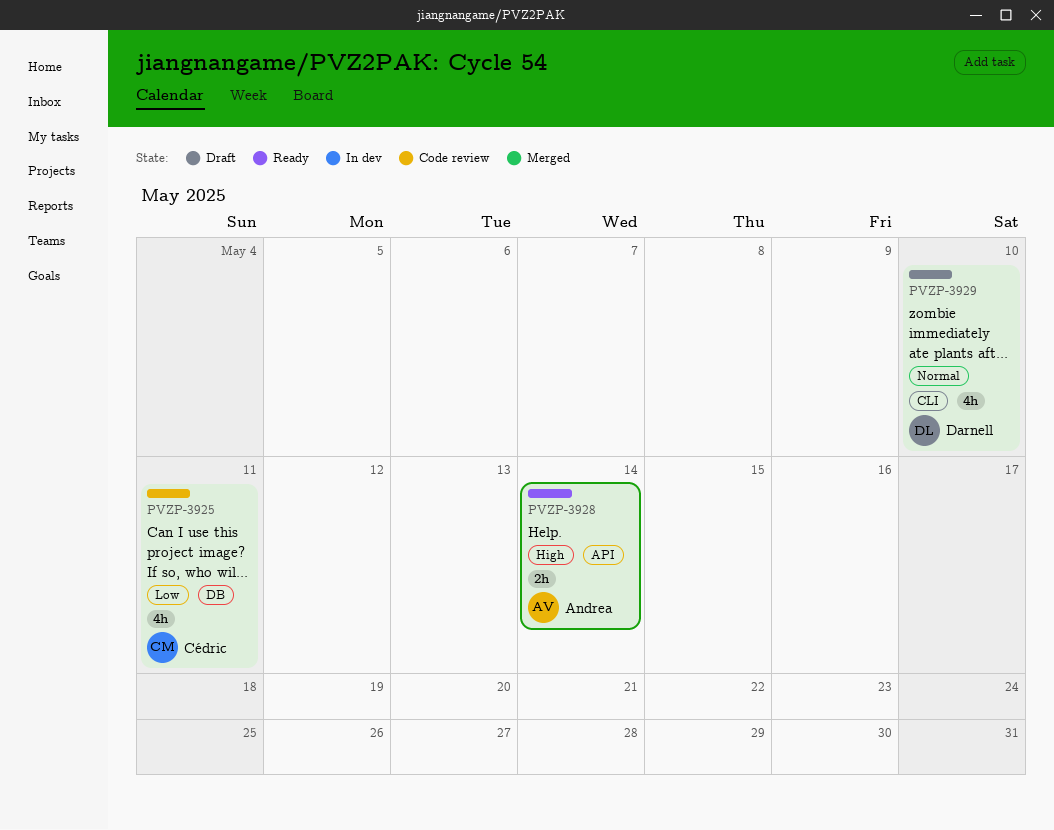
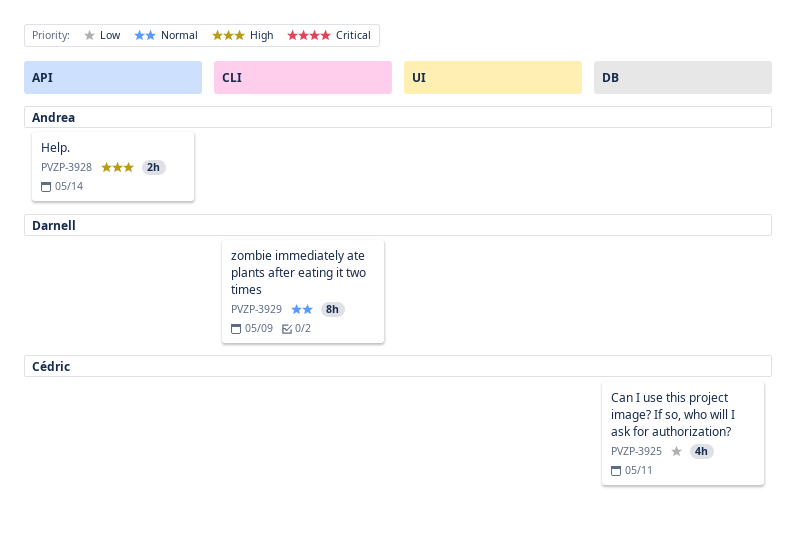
PVZP-3929, estimate: 4h -> 8h
PVZP-3929, due: May 10 -> May 9

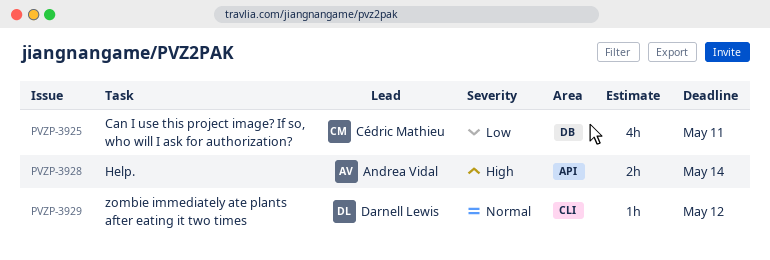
PVZP-3929, estimate: 8h -> 1h
PVZP-3929, due: May 9 -> May 12

